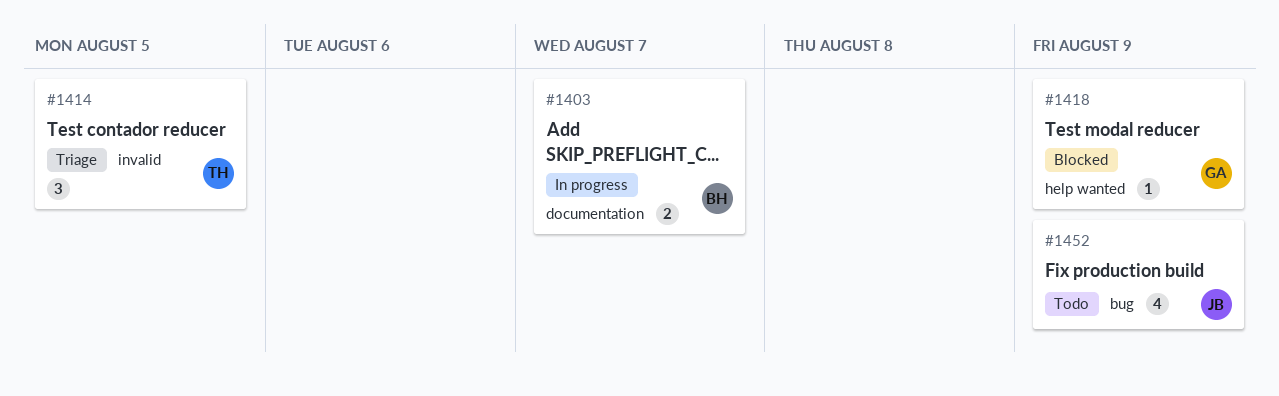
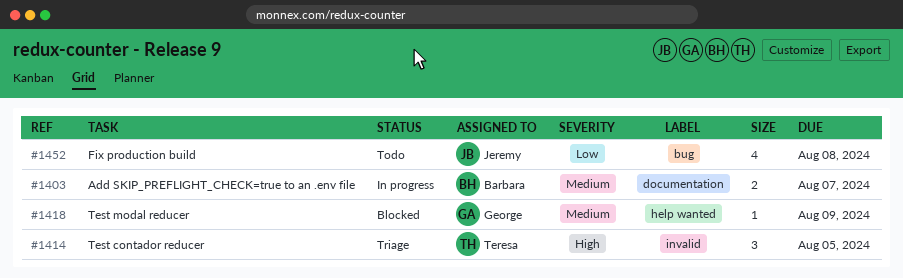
#1452, due: Aug 9 -> Aug 8

